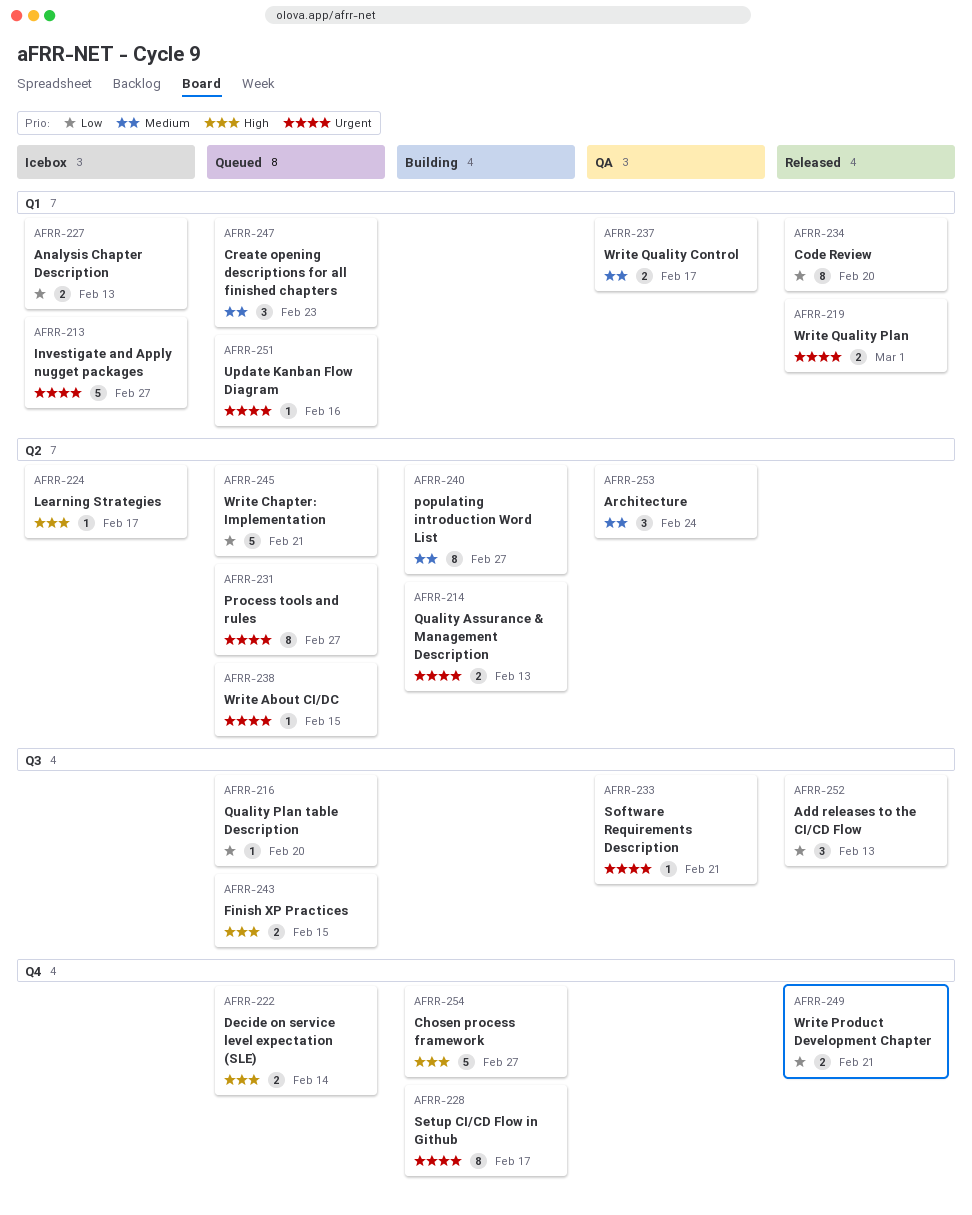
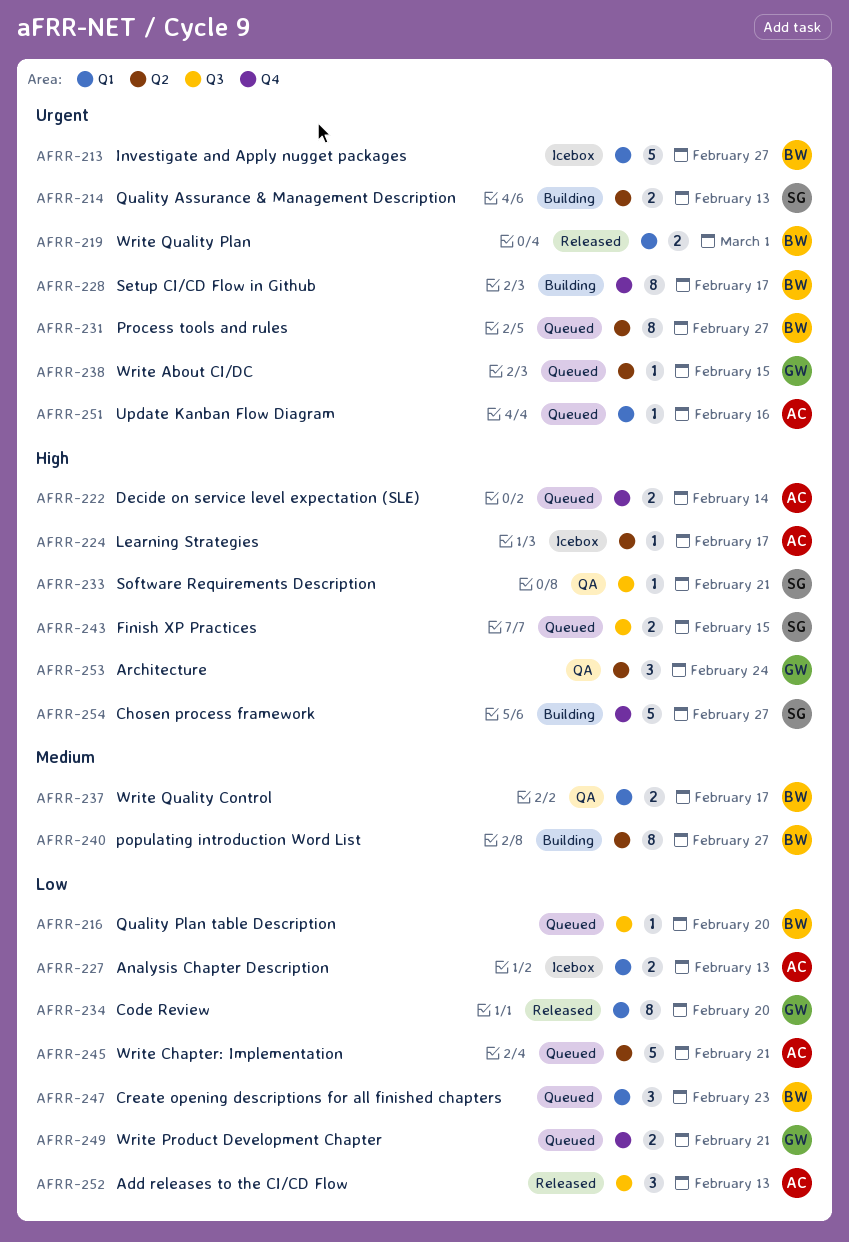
AFRR-233, priority: Urgent -> High
AFRR-247, priority: Medium -> Low
AFRR-249, status: Released -> Queued
AFRR-253, priority: Medium -> High

